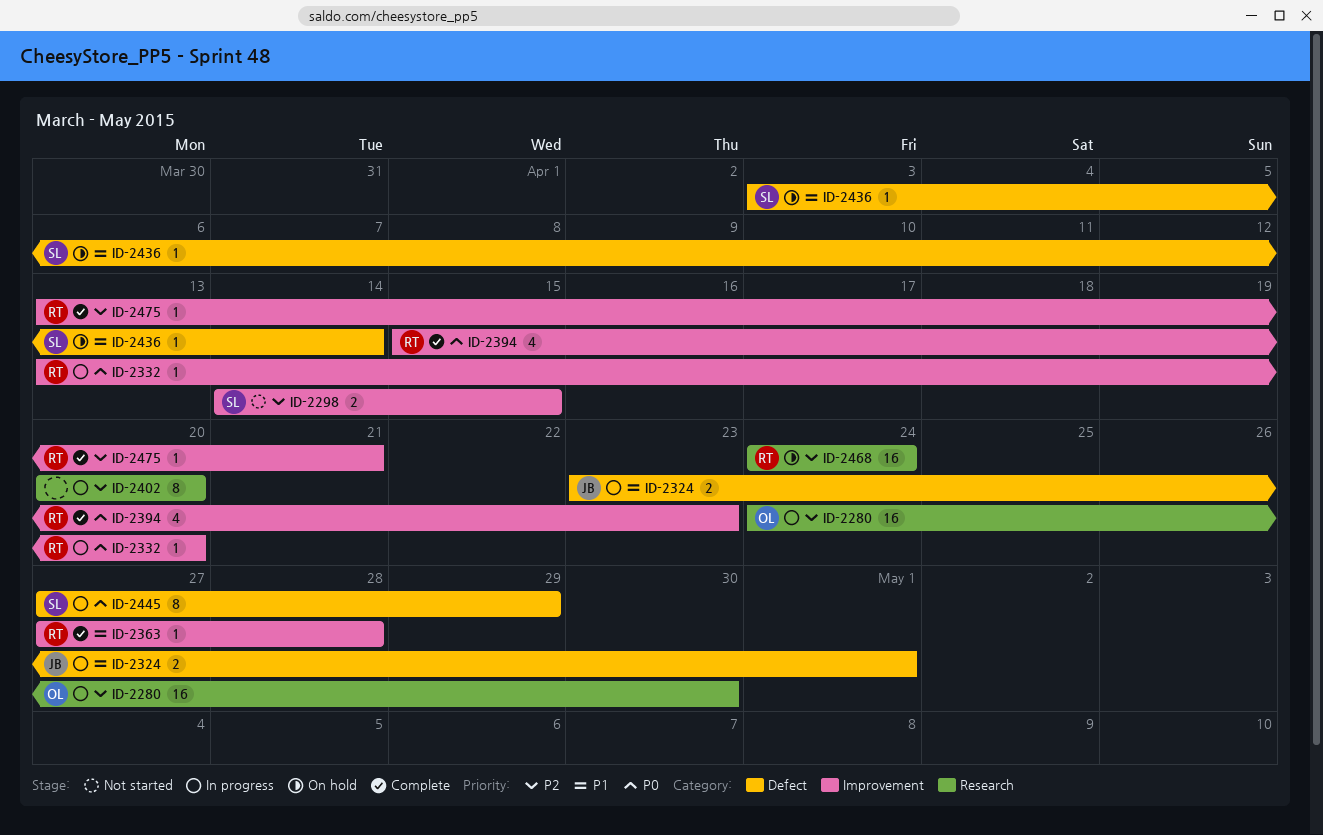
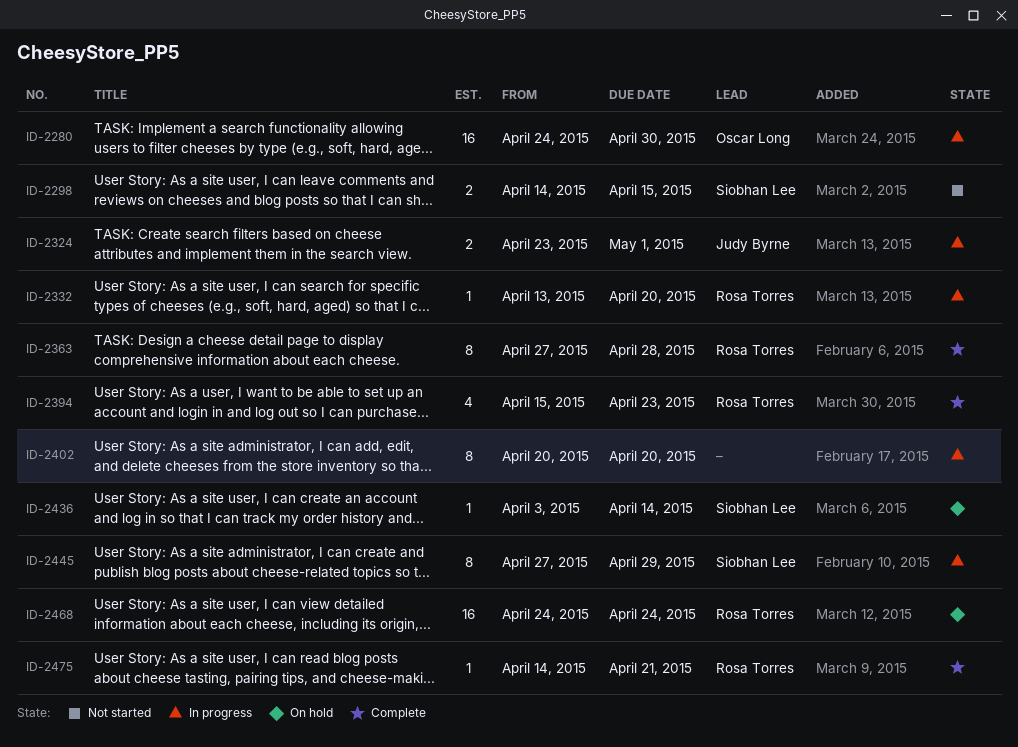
ID-2363, estimate: 1 -> 8
ID-2475, start: Apr 13 -> Apr 14

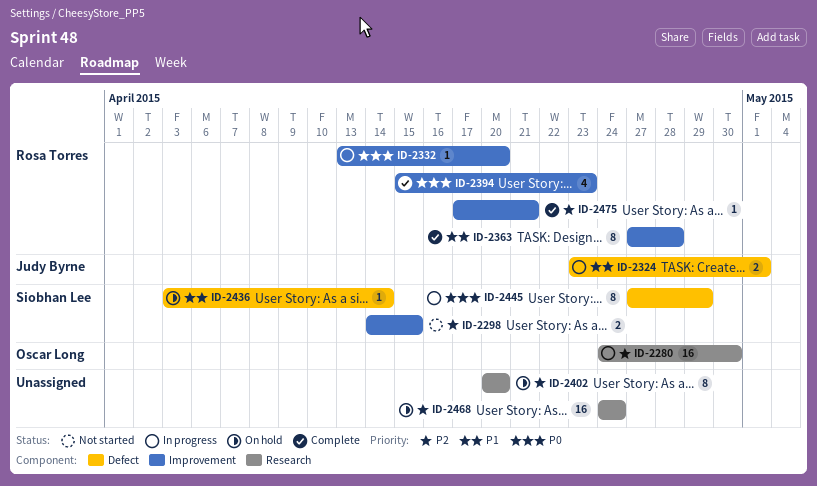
ID-2402, status: In progress -> On hold
ID-2468, owner: Rosa Torres -> none
ID-2475, start: Apr 14 -> Apr 17

